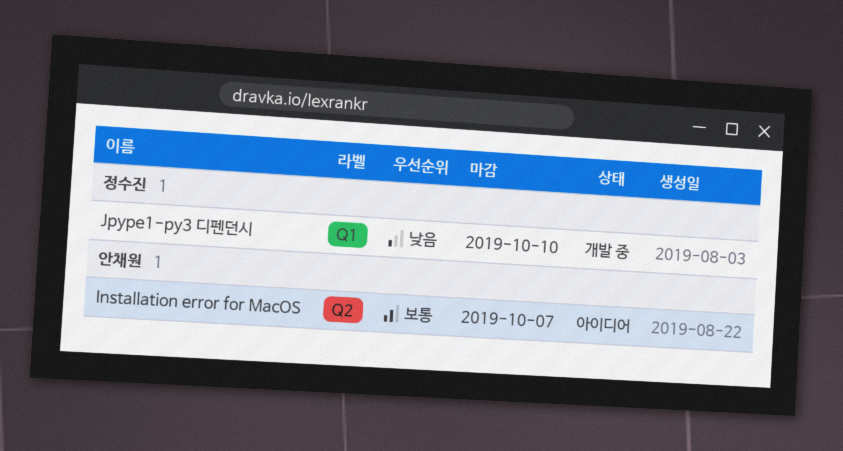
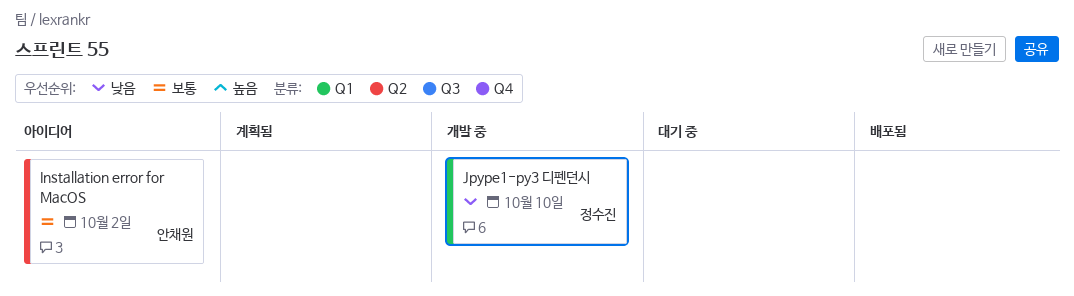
Installation error for MacOS, due: Oct 7 -> Oct 2

